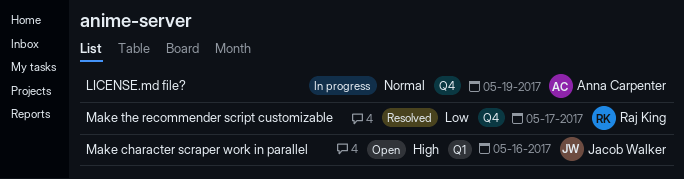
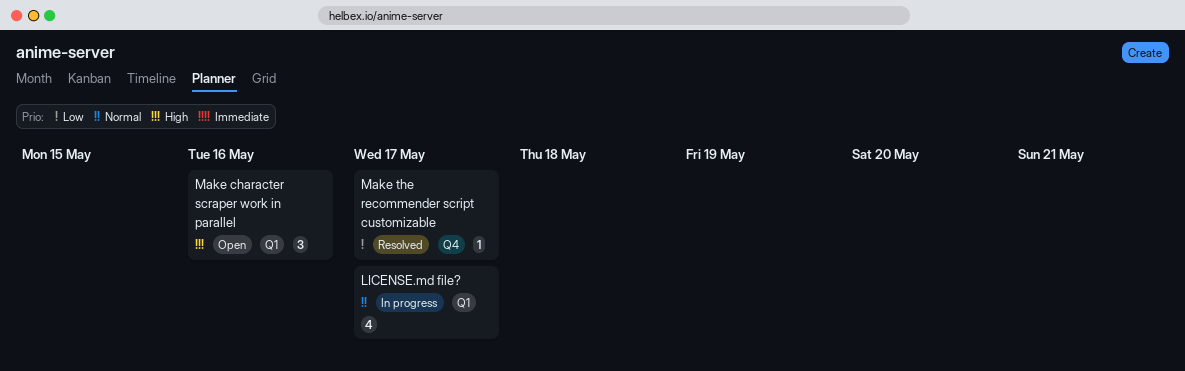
LICENSE.md file?, label: Q4 -> Q1
LICENSE.md file?, due: May 19 -> May 17

